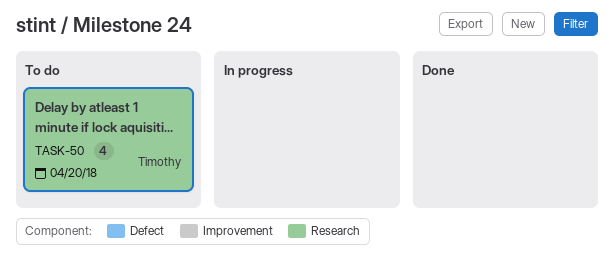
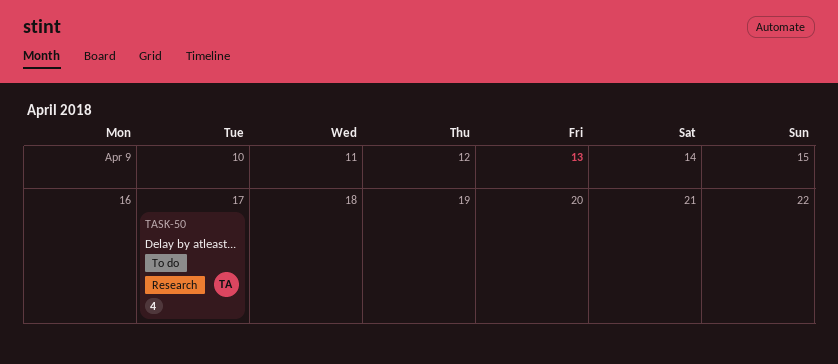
TASK-50, due: Apr 20 -> Apr 17

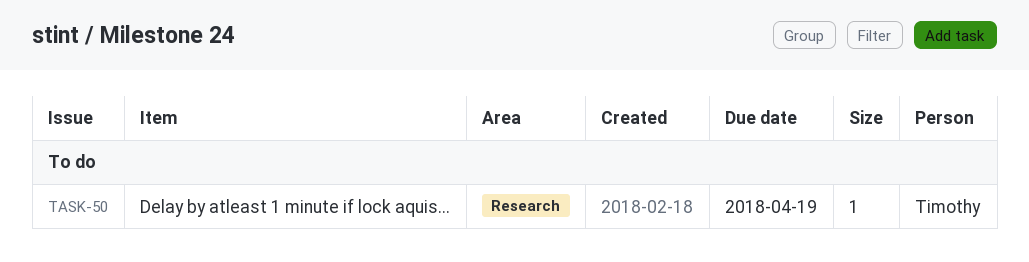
TASK-50, estimate: 4 -> 1
TASK-50, due: Apr 17 -> Apr 19

